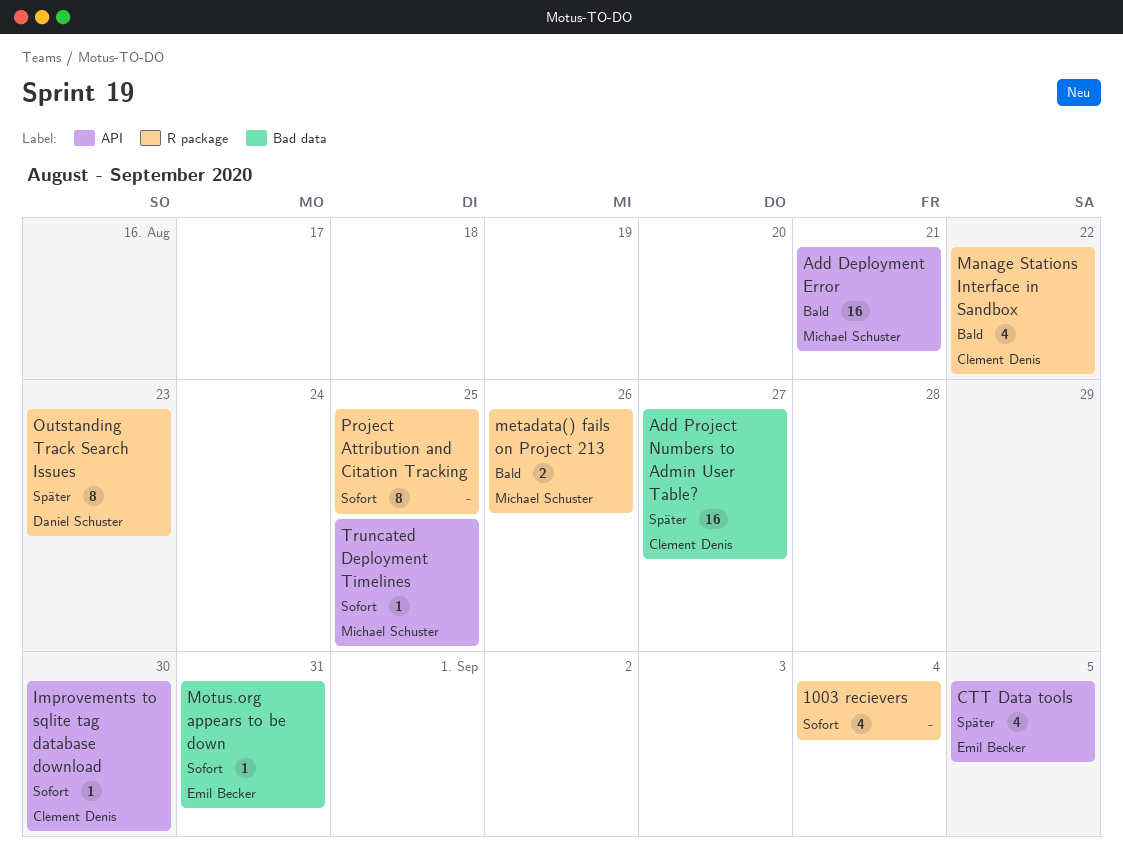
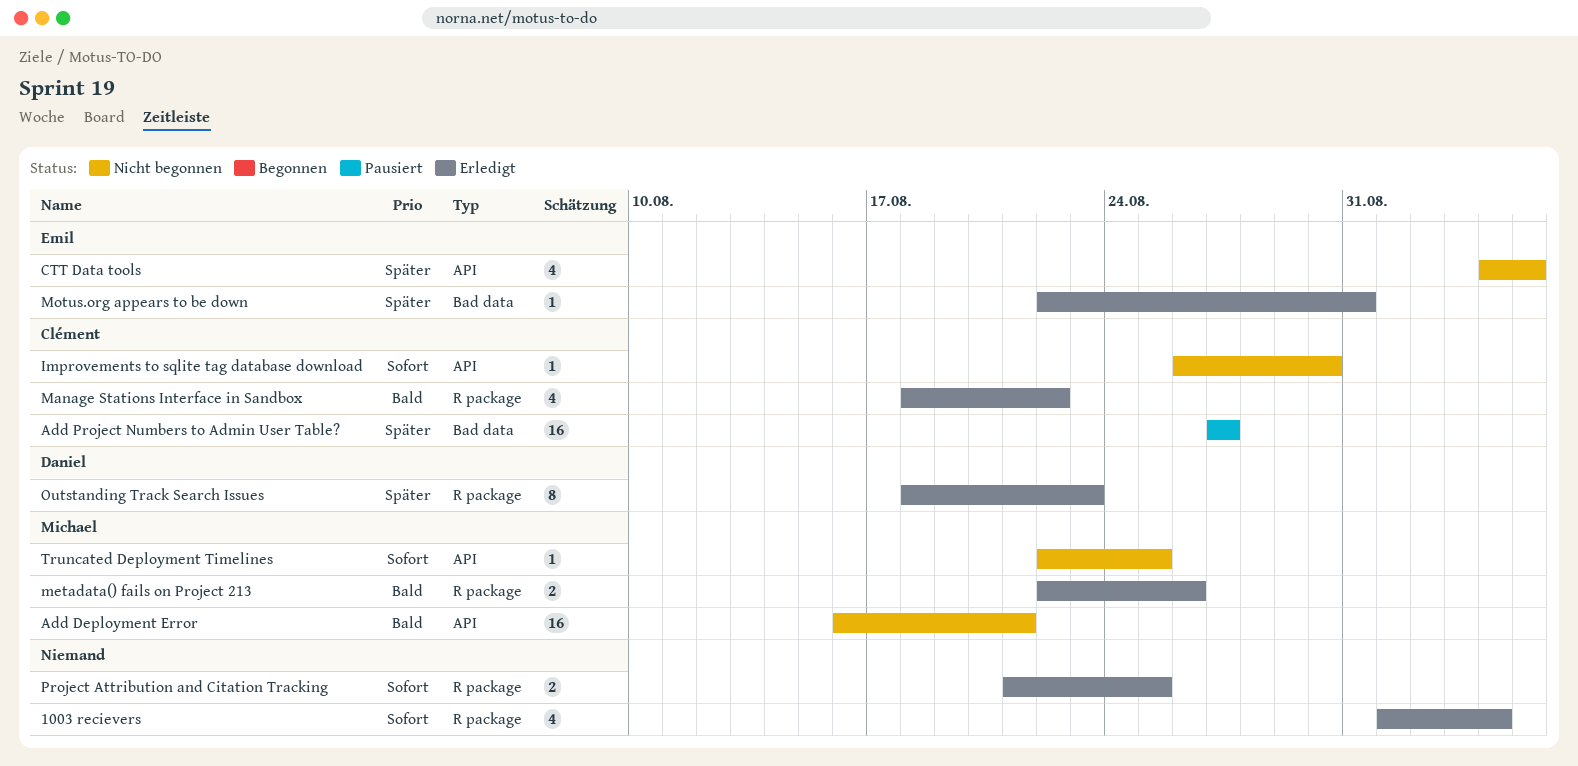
Motus.org appears to be down, priority: Sofort -> Später
Project Attribution and Citation Tracking, estimate: 8 -> 2

